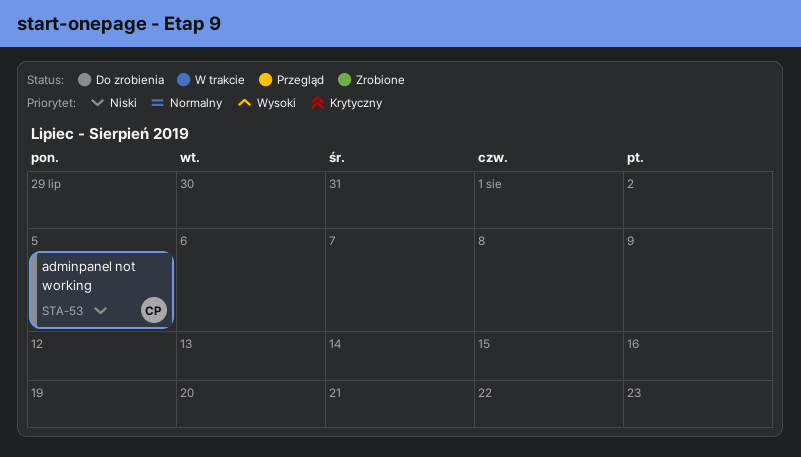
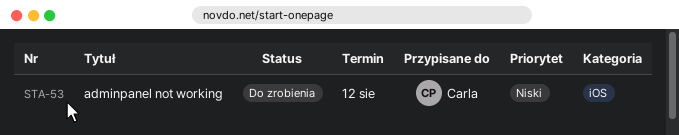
STA-53, due: Aug 5 -> Aug 12

